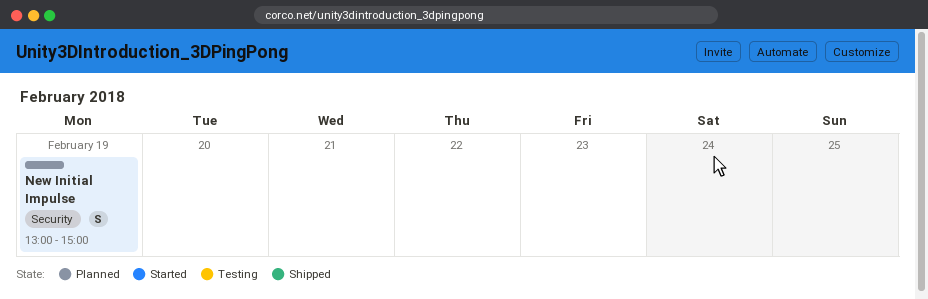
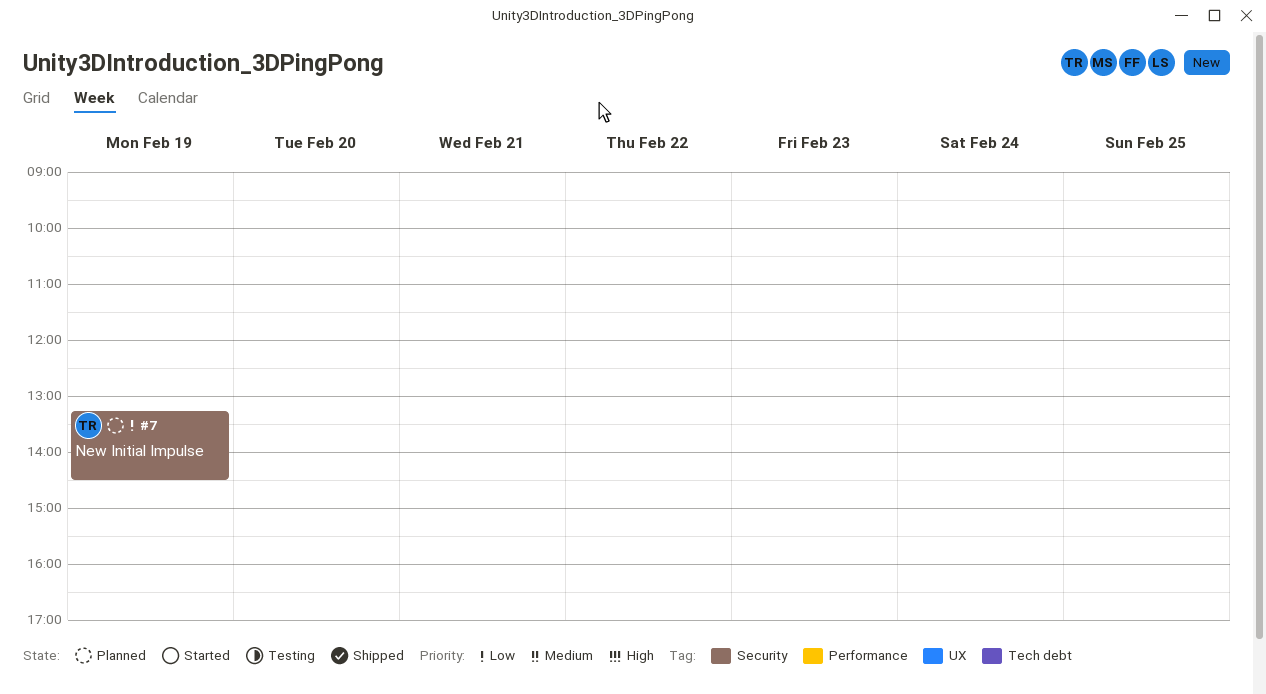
New Initial Impulse, begins: 13:00 -> 13:15
New Initial Impulse, ends: 15:00 -> 14:30

